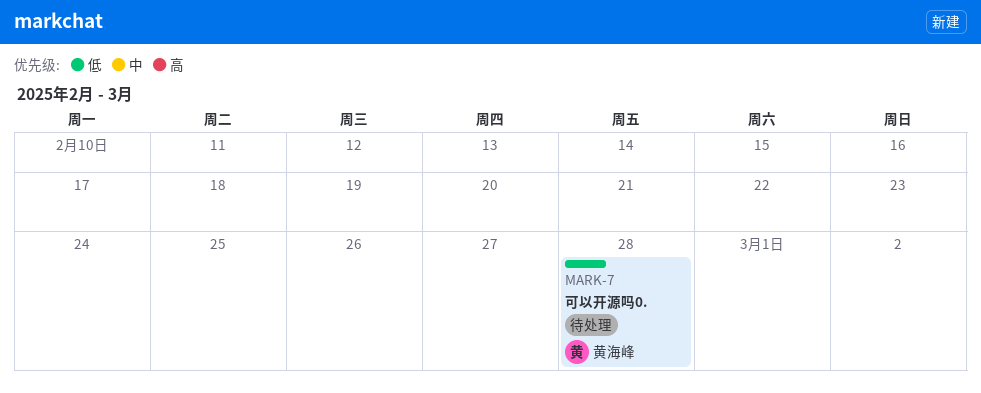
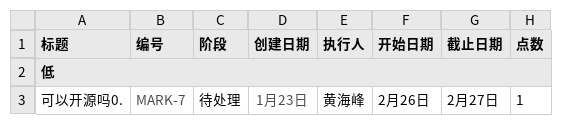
MARK-7, due: Feb 28 -> Feb 27

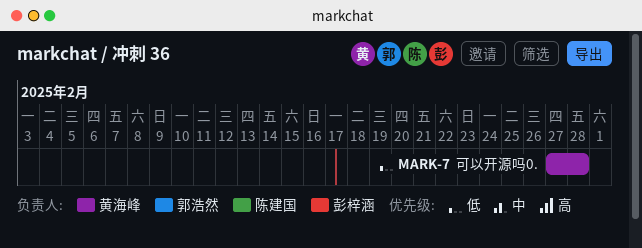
MARK-7, start: Feb 26 -> Feb 27
MARK-7, due: Feb 27 -> Feb 28

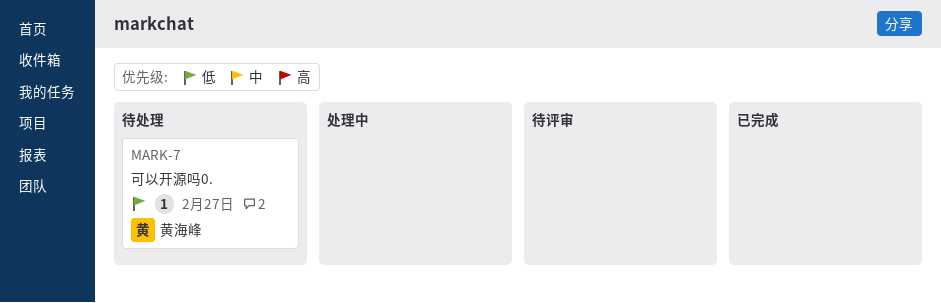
MARK-7, due: Feb 28 -> Feb 27

